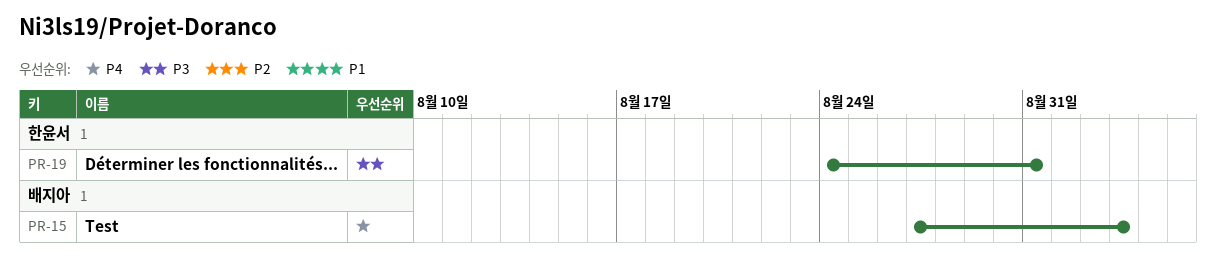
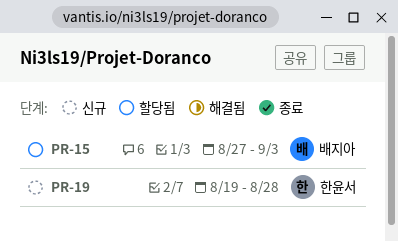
PR-19, start: Aug 24 -> Aug 19
PR-19, due: Aug 31 -> Aug 28

